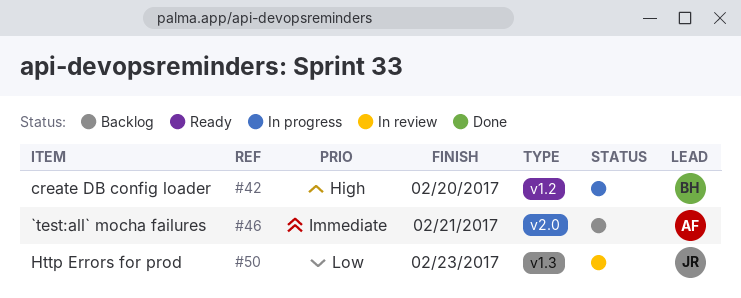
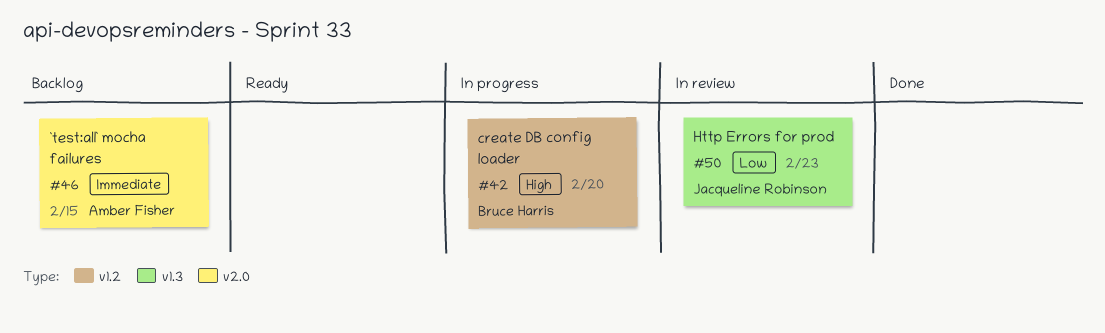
#46, due: Feb 21 -> Feb 15

